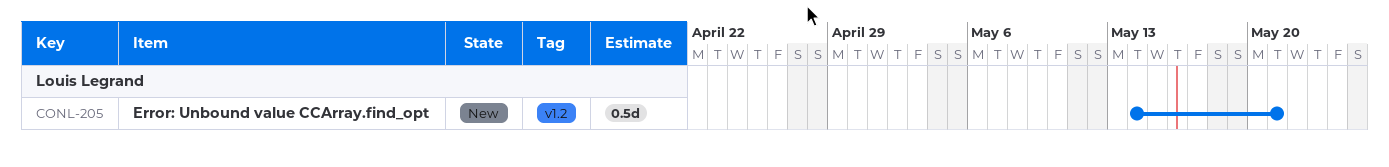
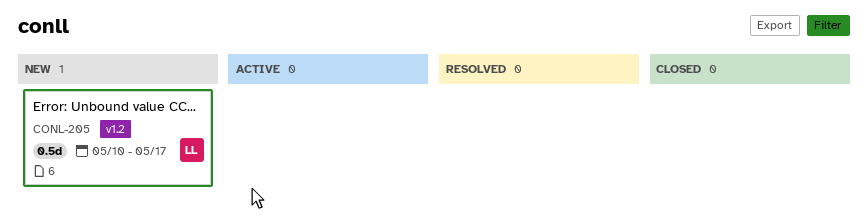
CONL-205, start: May 14 -> May 10
CONL-205, due: May 21 -> May 17

